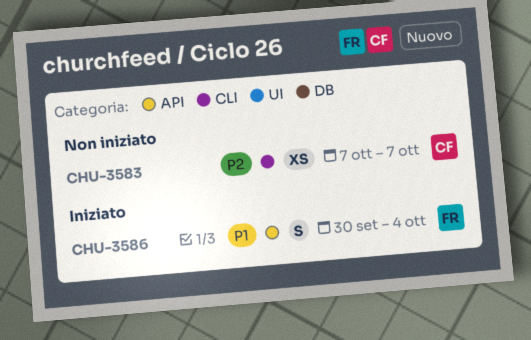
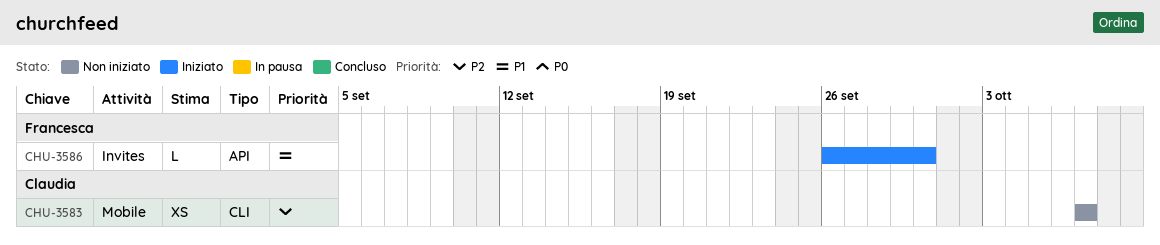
CHU-3586, estimate: S -> L
CHU-3586, start: Sep 30 -> Sep 26
CHU-3586, due: Oct 4 -> Sep 30

